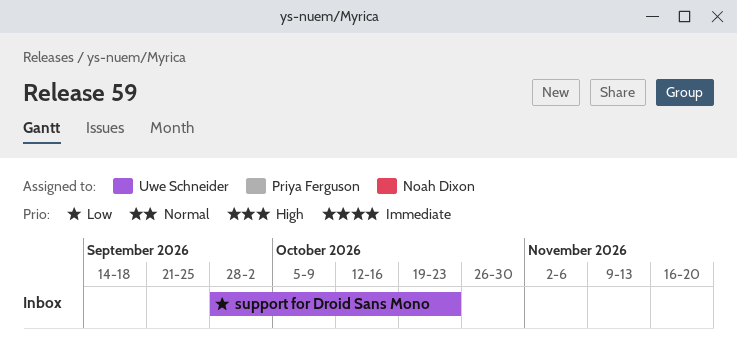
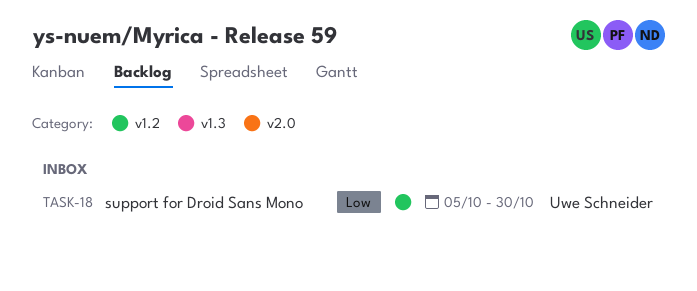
support for Droid Sans Mono, start: Sep 28 -> Oct 5
support for Droid Sans Mono, due: Oct 23 -> Oct 30

